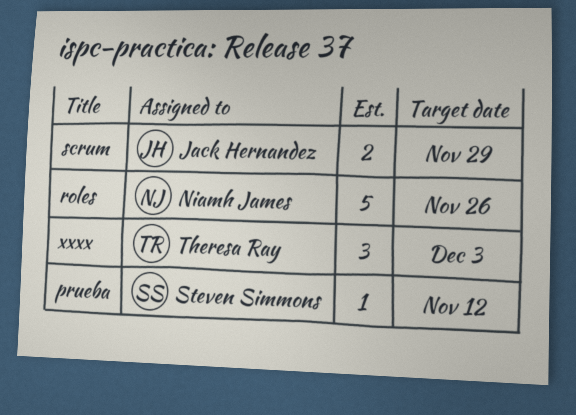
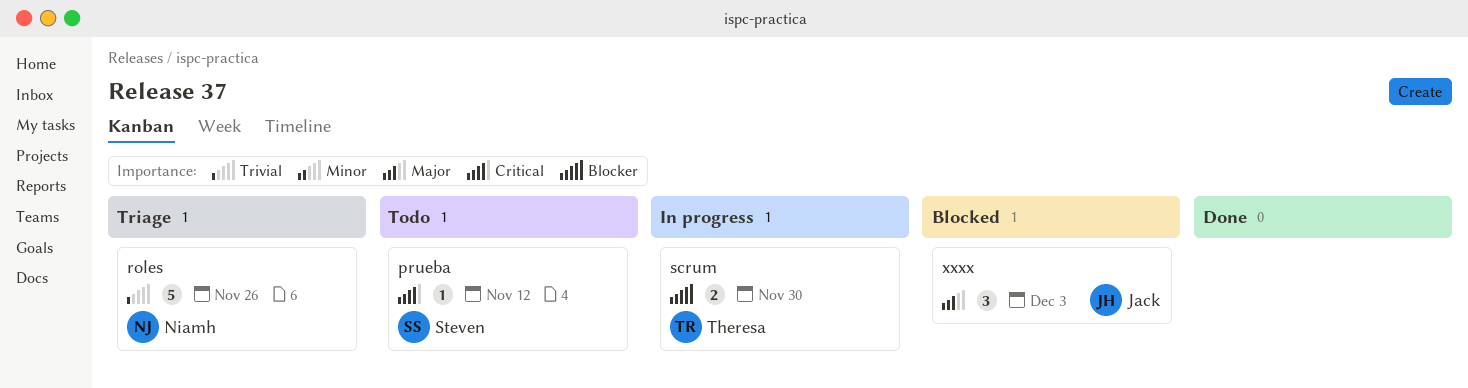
scrum, owner: Jack Hernandez -> Theresa Ray
scrum, due: Nov 29 -> Nov 30
xxxx, owner: Theresa Ray -> Jack Hernandez

